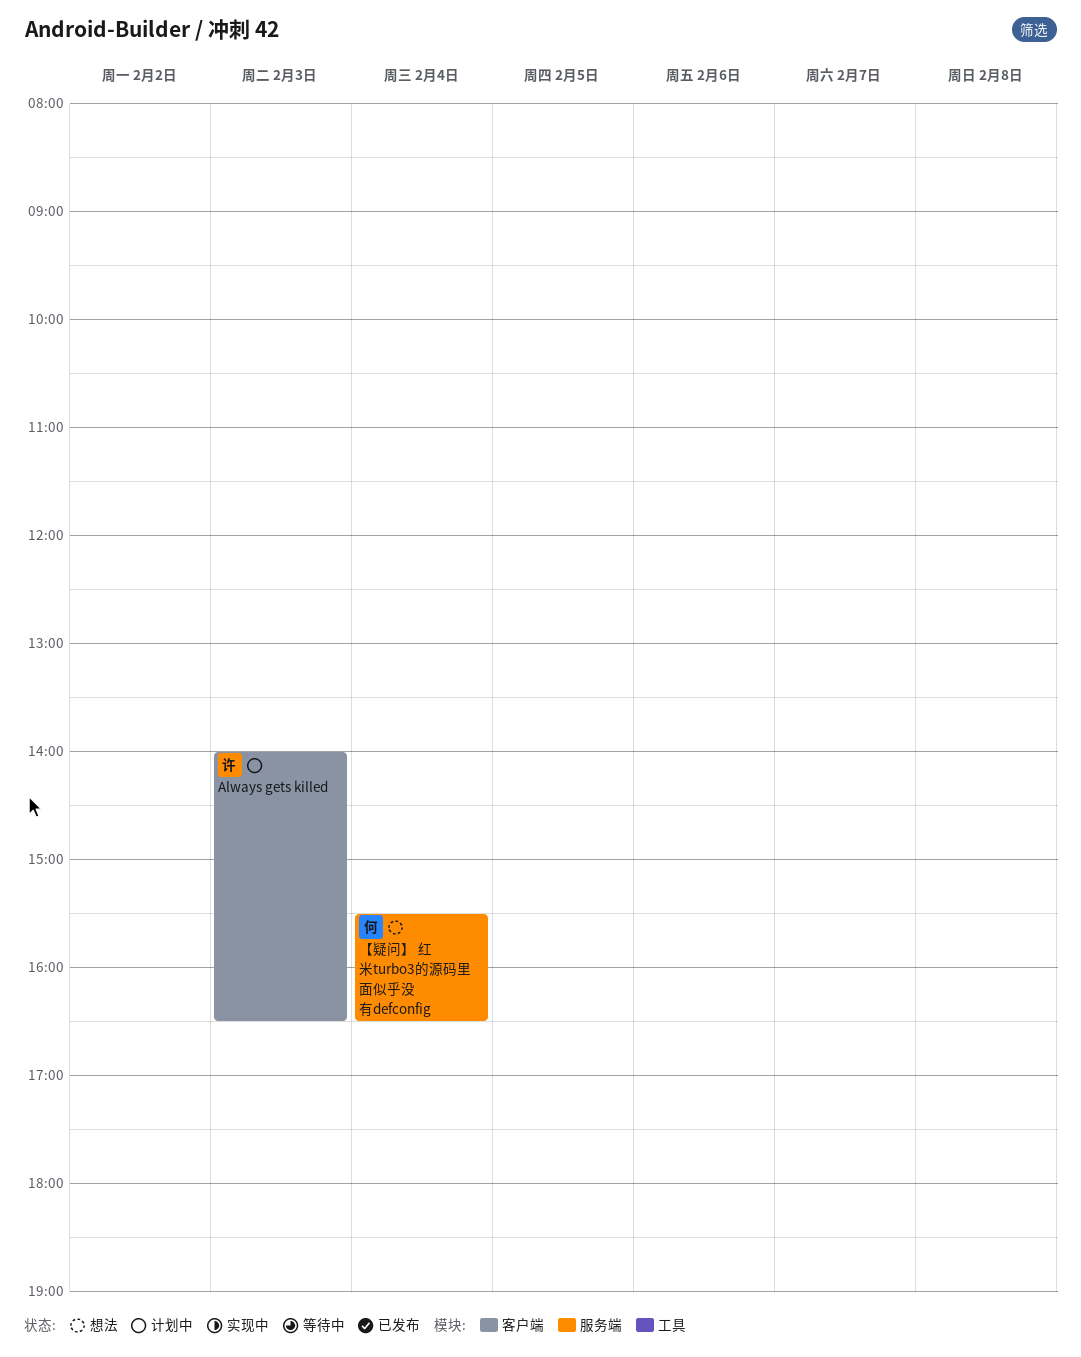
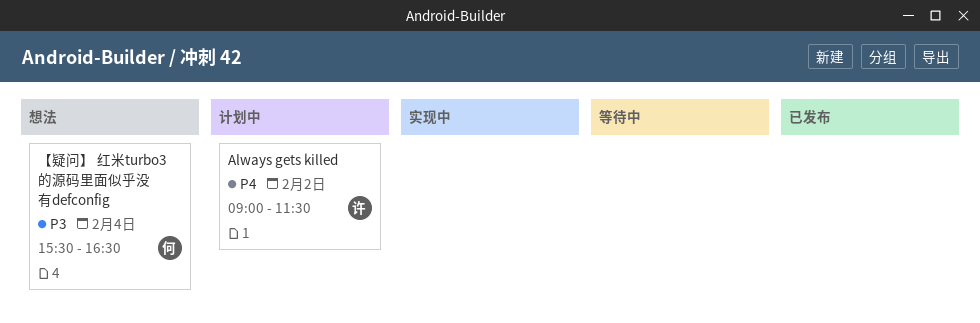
Always gets killed, day: Feb 3 -> Feb 2
Always gets killed, begins: 14:00 -> 09:00
Always gets killed, ends: 16:30 -> 11:30

